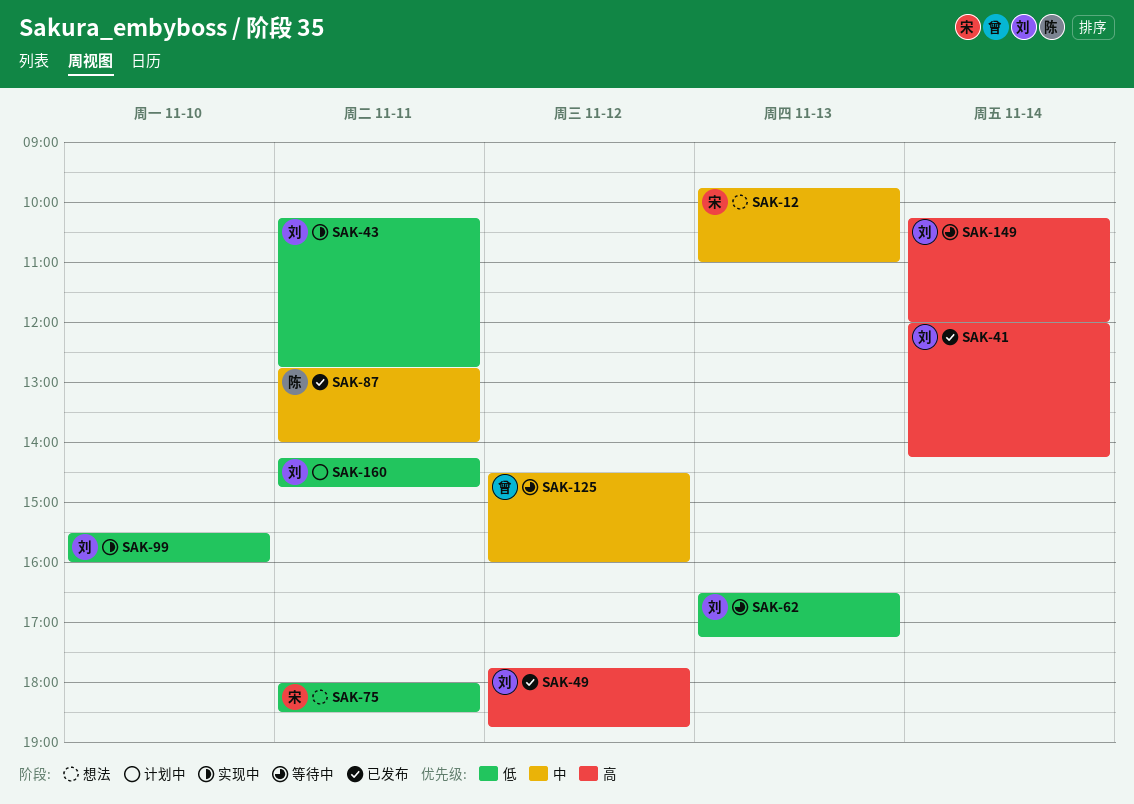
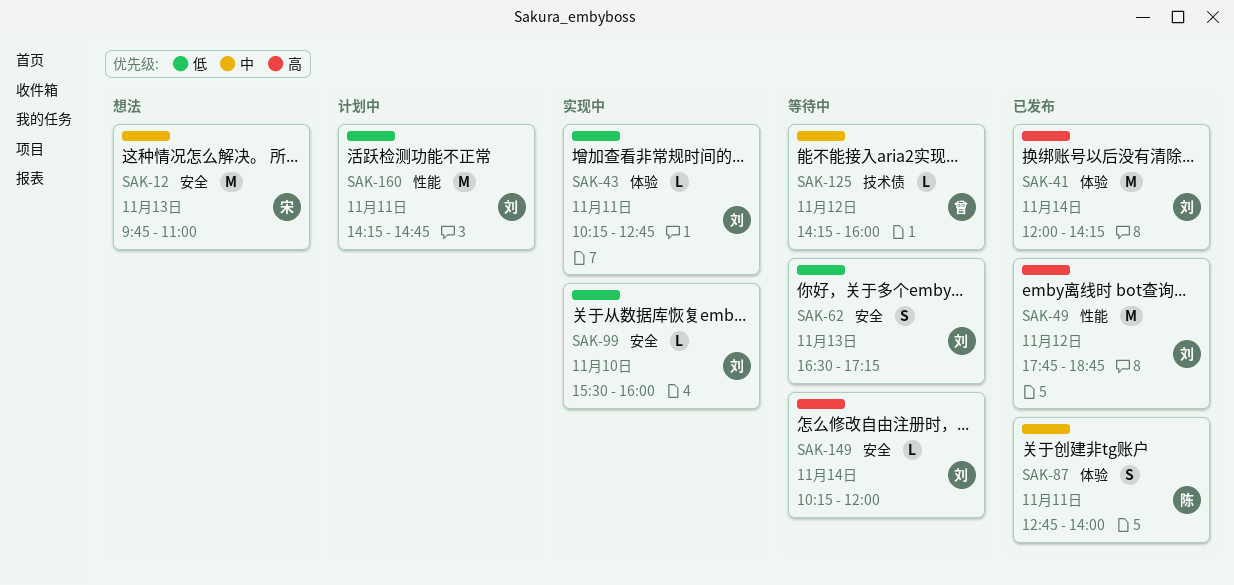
SAK-75: present -> none
SAK-125, begins: 14:30 -> 14:15

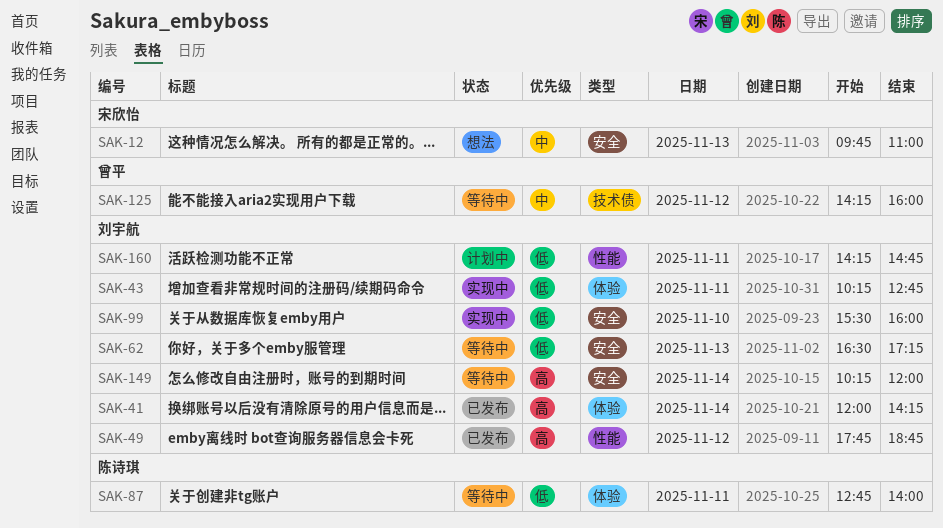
SAK-87, status: 已发布 -> 等待中
SAK-87, priority: 中 -> 低

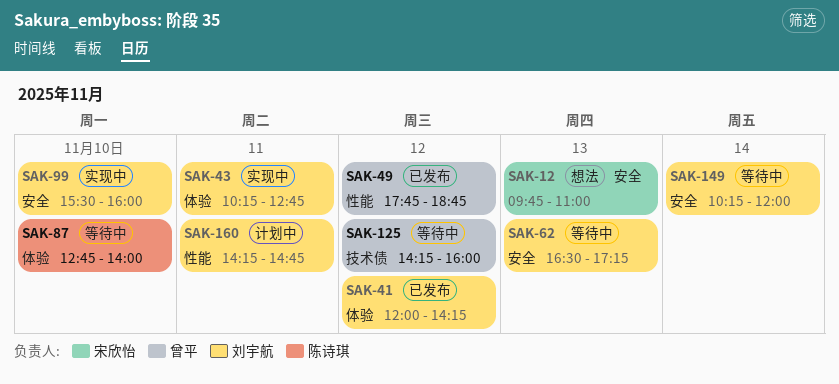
SAK-41, day: Nov 14 -> Nov 12
SAK-49, owner: 刘宇航 -> 曾平
SAK-87, day: Nov 11 -> Nov 10

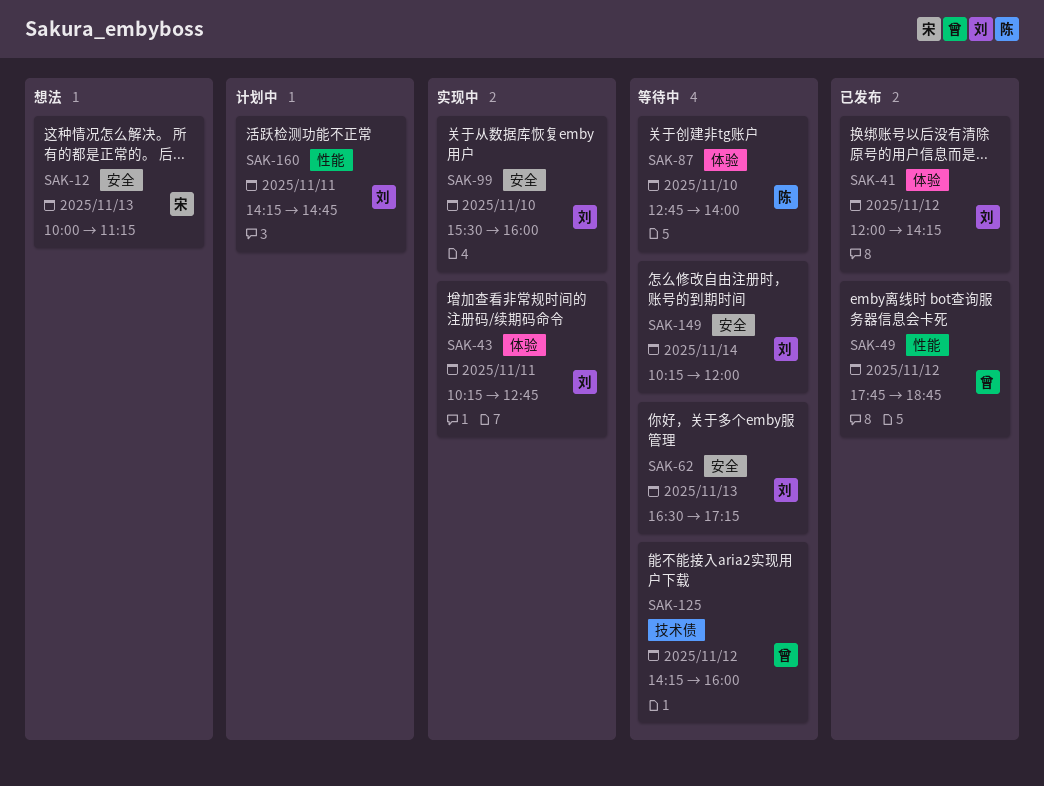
SAK-12, begins: 09:45 -> 10:00
SAK-12, ends: 11:00 -> 11:15

